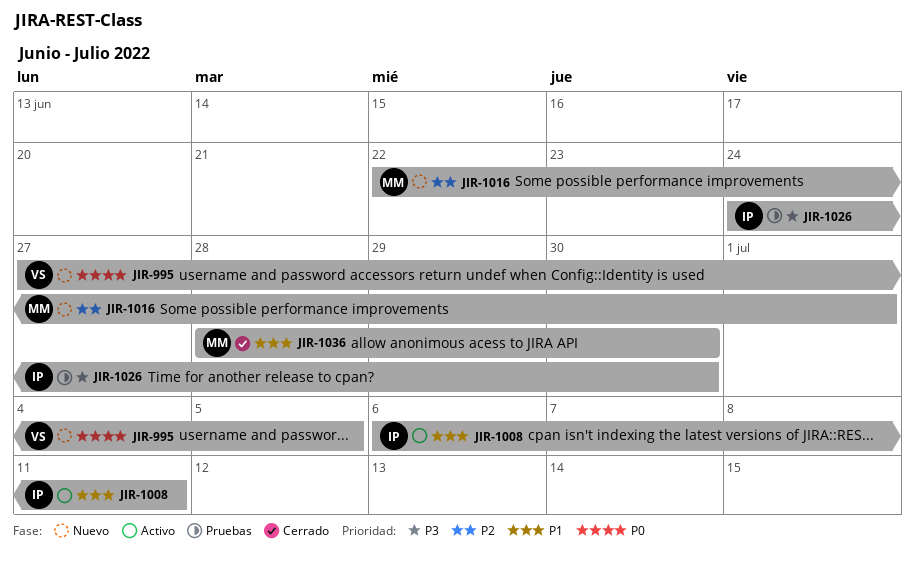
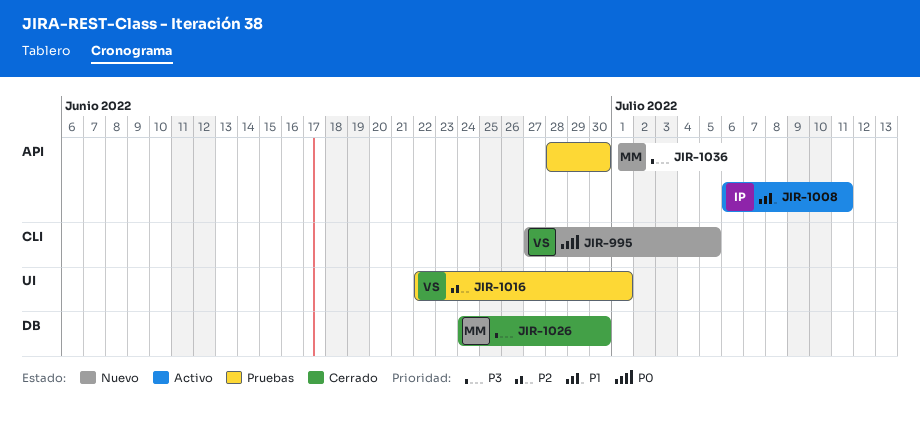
JIR-1016, status: Nuevo -> Pruebas
JIR-1016, owner: MM -> VS
JIR-1026, status: Pruebas -> Cerrado
JIR-1026, owner: IP -> MM
JIR-1036, status: Cerrado -> Pruebas
JIR-1036, priority: P1 -> P3

